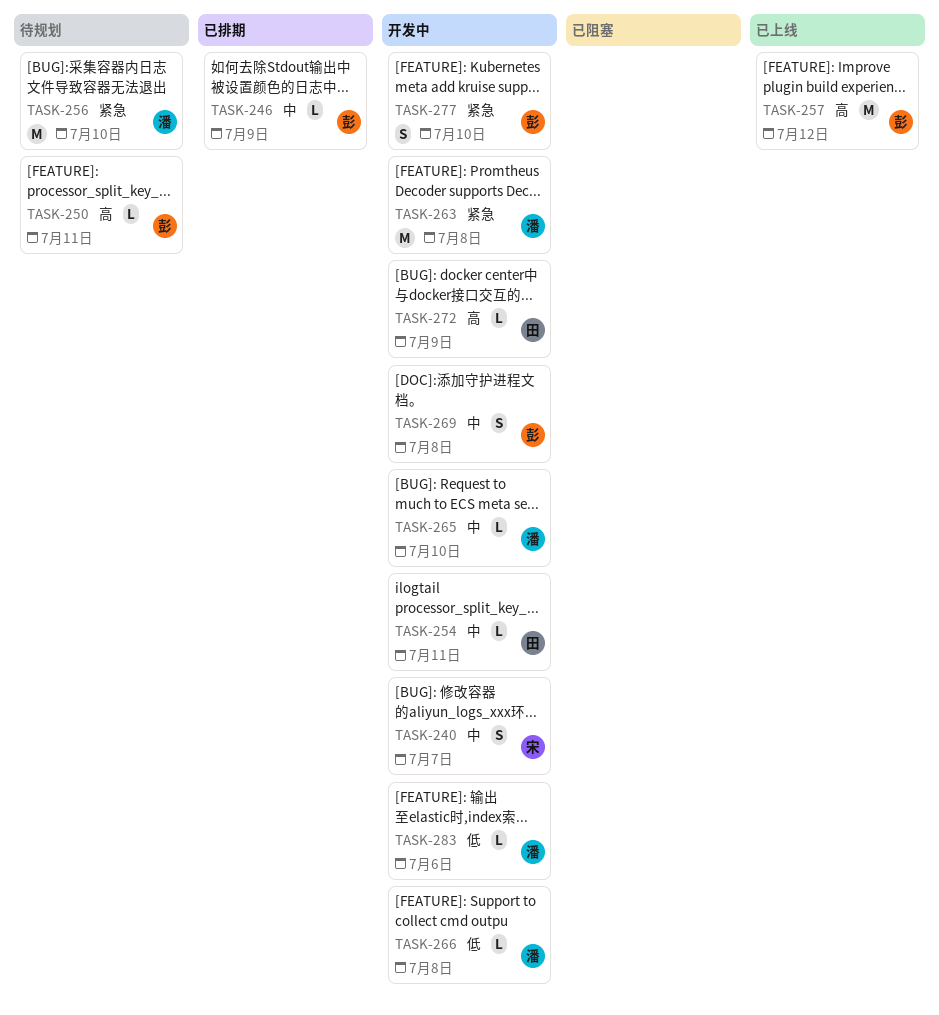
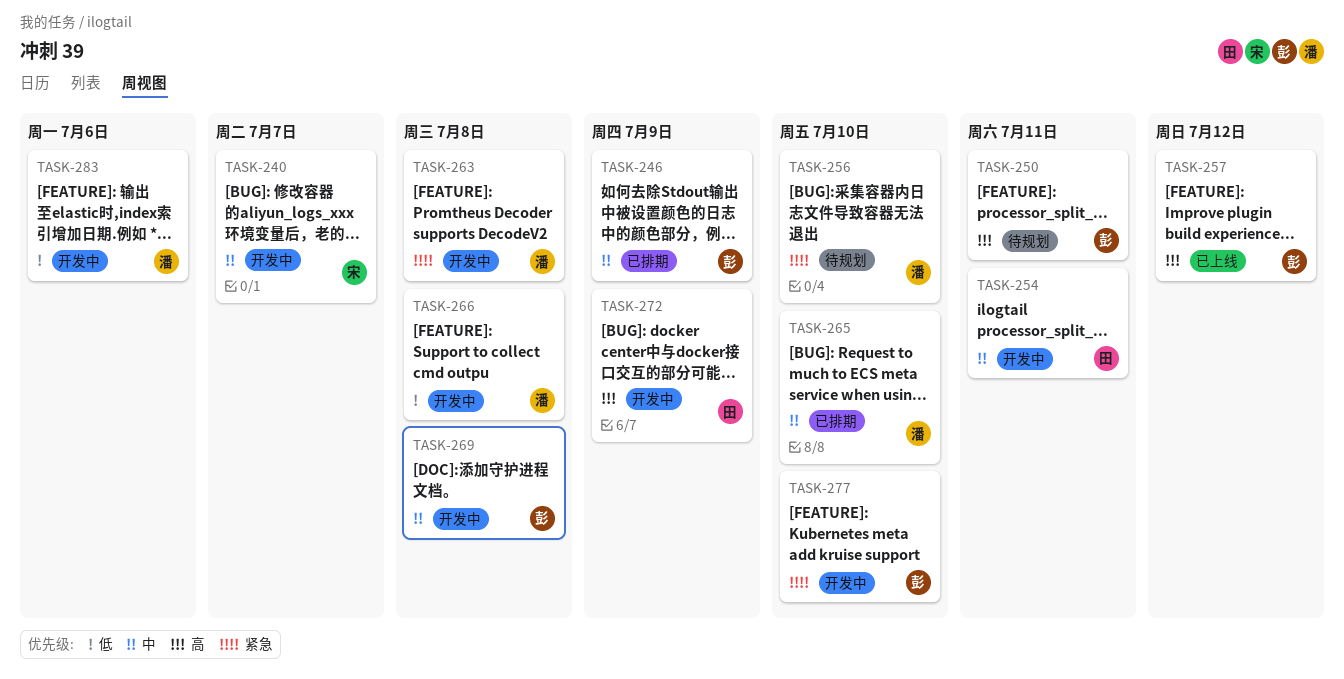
TASK-265, status: 开发中 -> 已排期

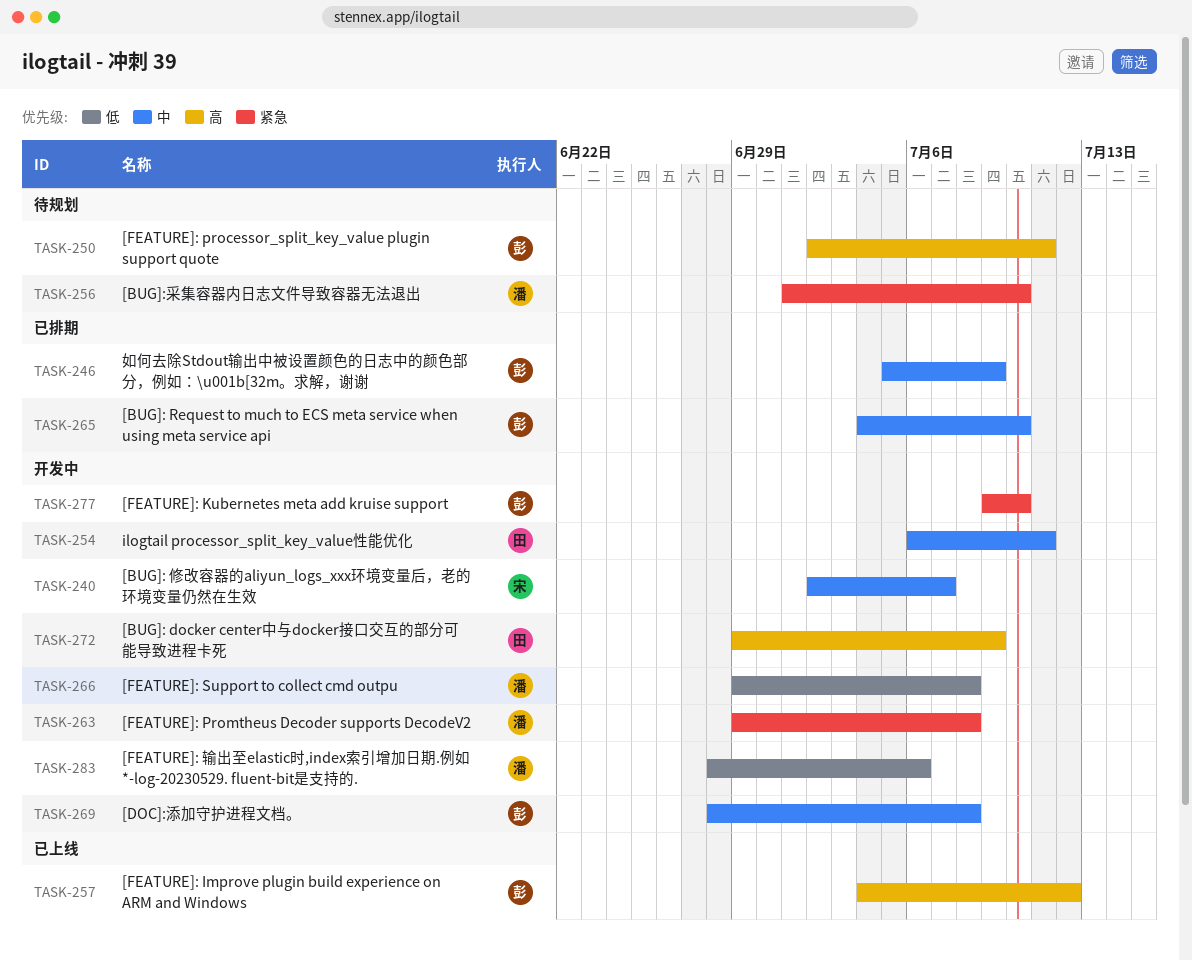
TASK-265, owner: 潘 -> 彭

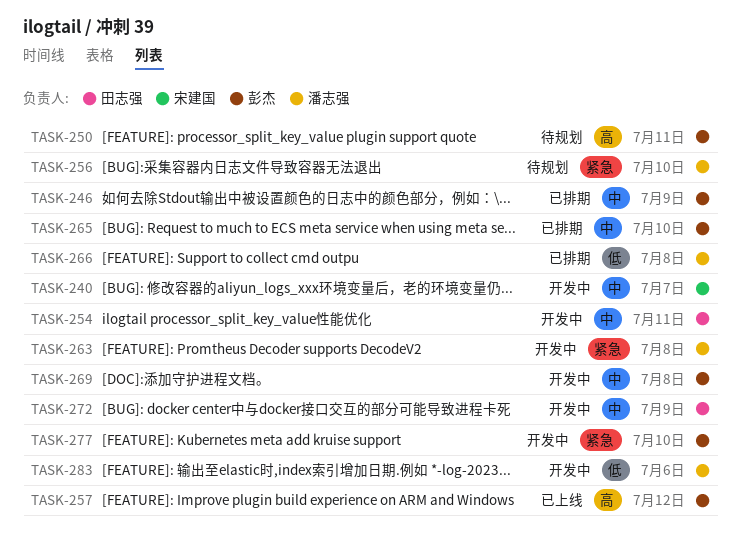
TASK-266, status: 开发中 -> 已排期
TASK-272, priority: 高 -> 中

